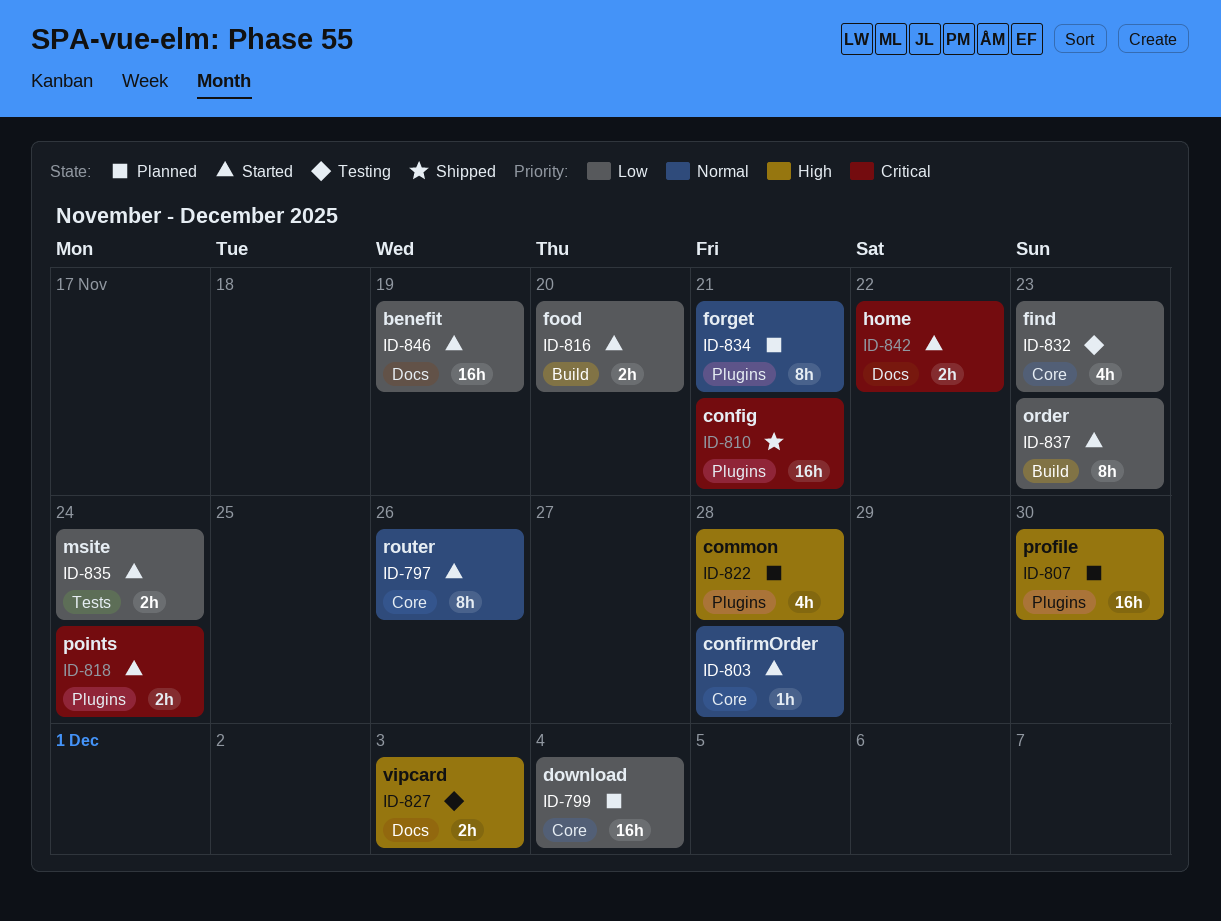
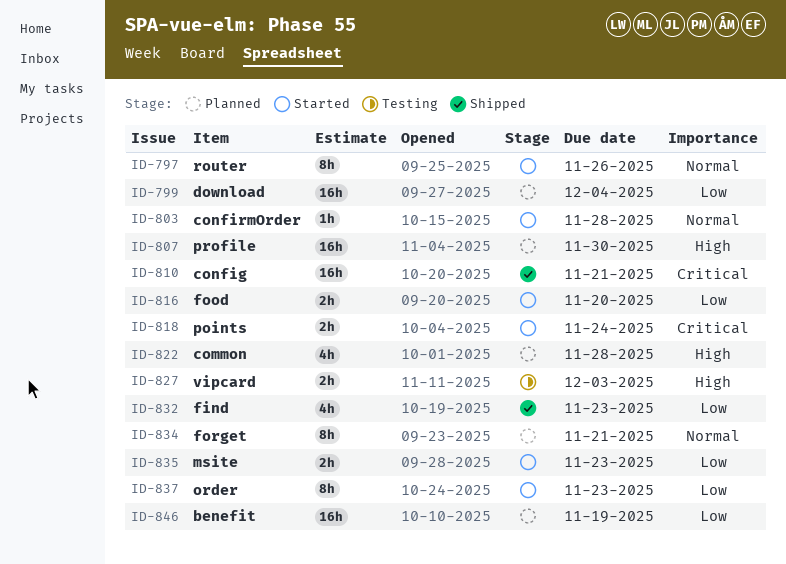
ID-832, status: Testing -> Shipped
ID-835, due: Nov 24 -> Nov 23
ID-842: present -> none
ID-846, status: Started -> Planned

